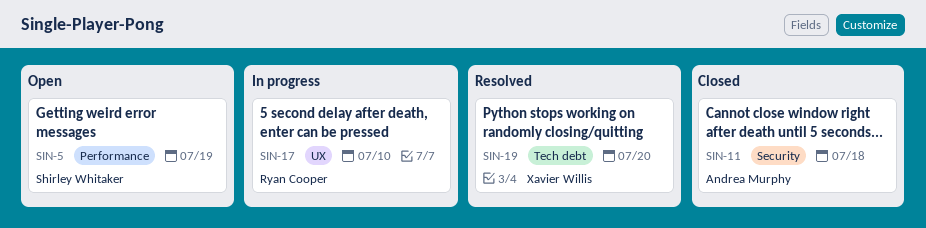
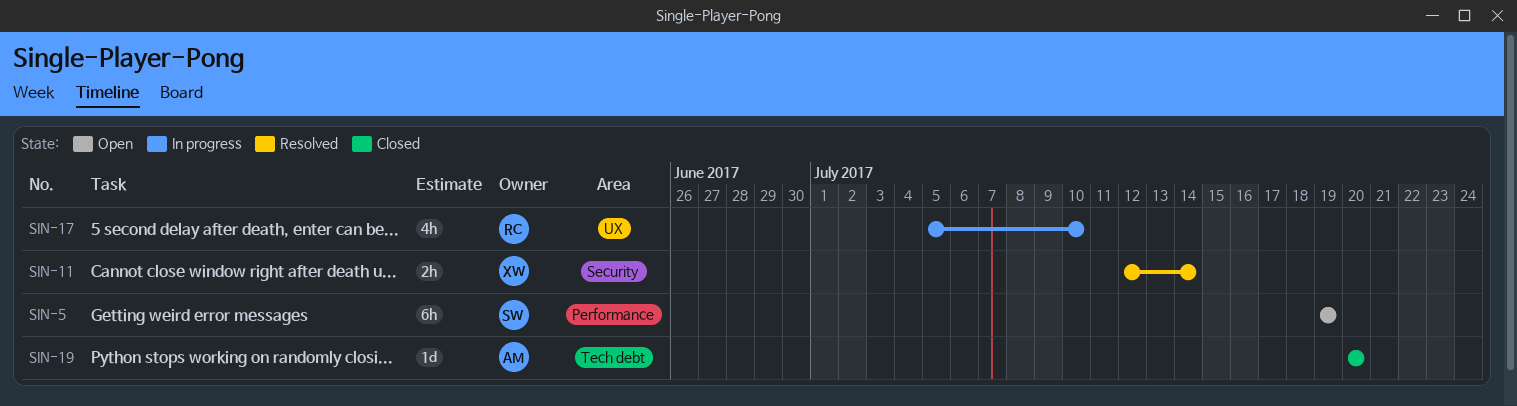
SIN-11, status: Closed -> Resolved
SIN-11, owner: Andrea Murphy -> Xavier Willis
SIN-11, due: Jul 18 -> Jul 14
SIN-19, status: Resolved -> Closed
SIN-19, owner: Xavier Willis -> Andrea Murphy

